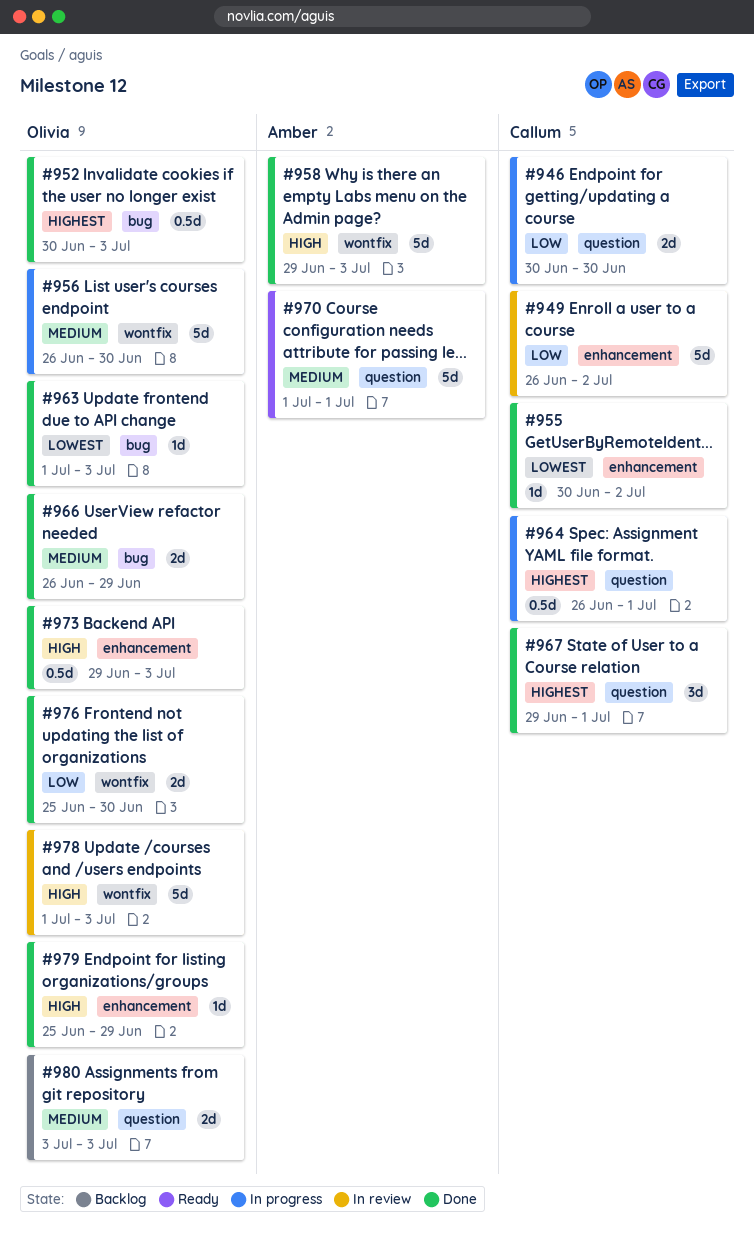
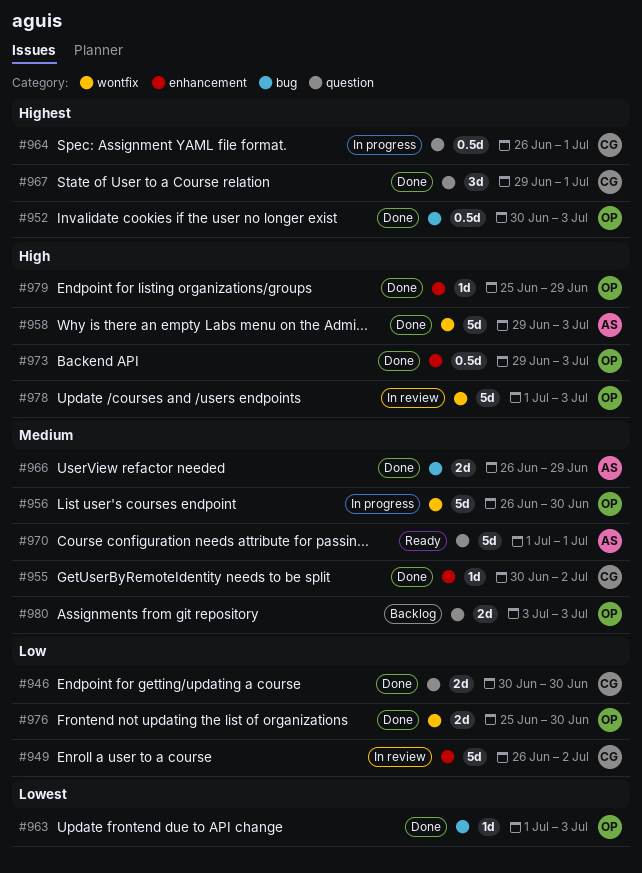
#946, status: In progress -> Done
#955, priority: Lowest -> Medium
#966, owner: Olivia -> Amber

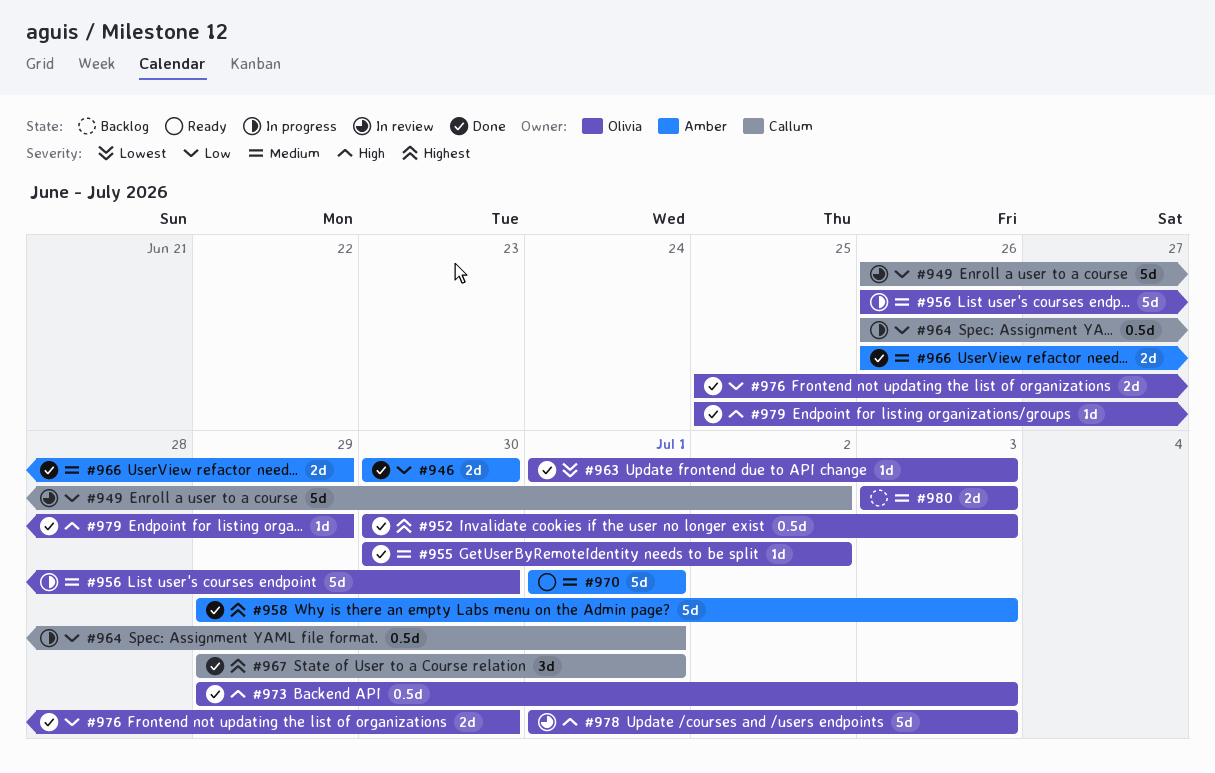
#946, owner: Callum -> Amber
#955, owner: Callum -> Olivia
#958, priority: High -> Highest
#964, priority: Highest -> Low

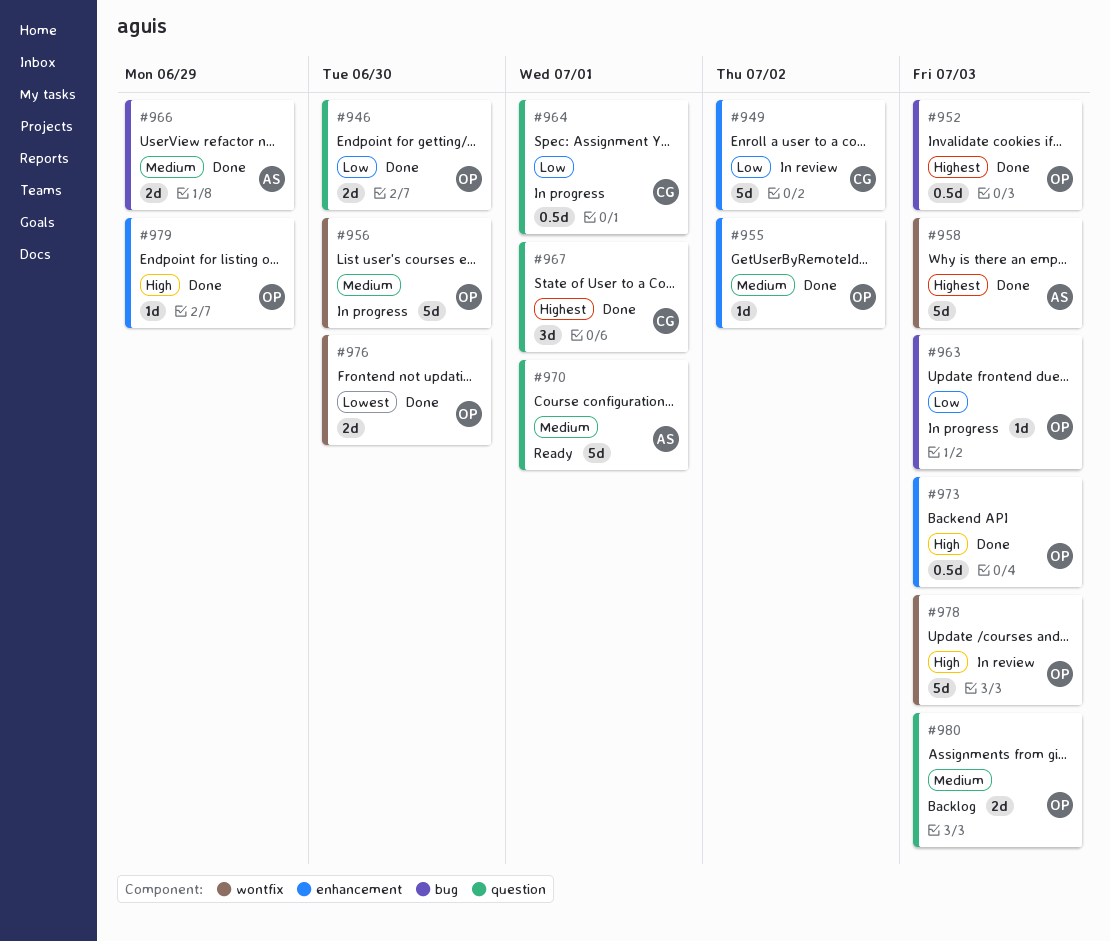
#946, owner: Amber -> Olivia
#963, status: Done -> In progress
#963, priority: Lowest -> Low
#976, priority: Low -> Lowest

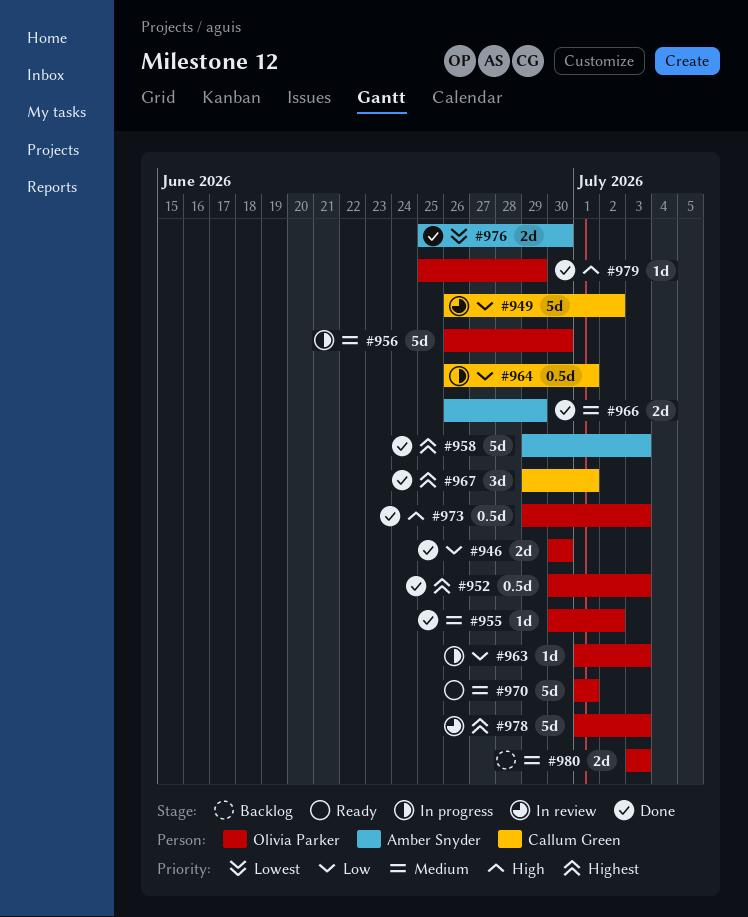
#970, owner: Amber Snyder -> Olivia Parker
#976, owner: Olivia Parker -> Amber Snyder
#978, priority: High -> Highest

